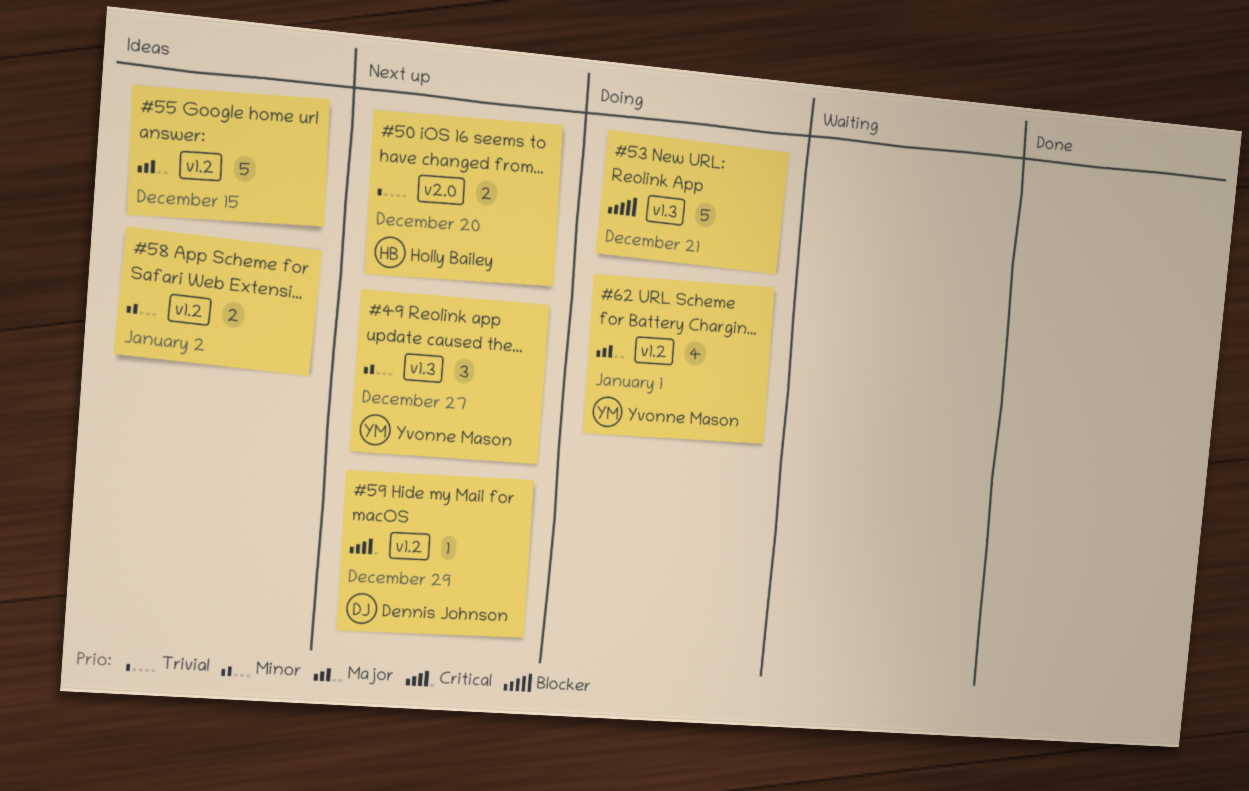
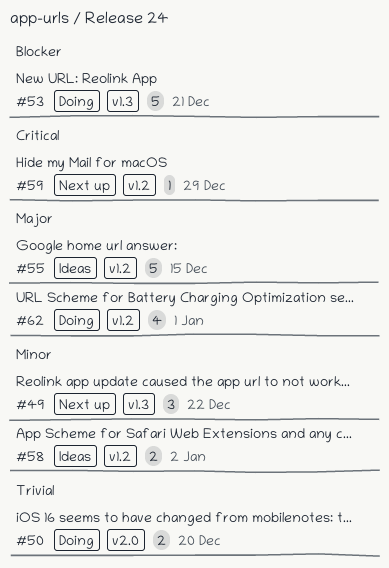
#49, due: Dec 27 -> Dec 22
#50, status: Next up -> Doing

